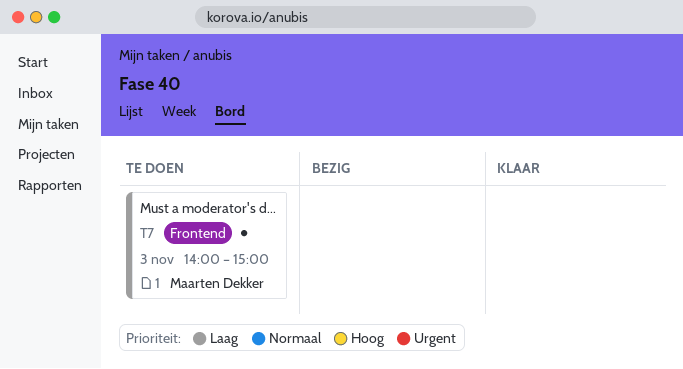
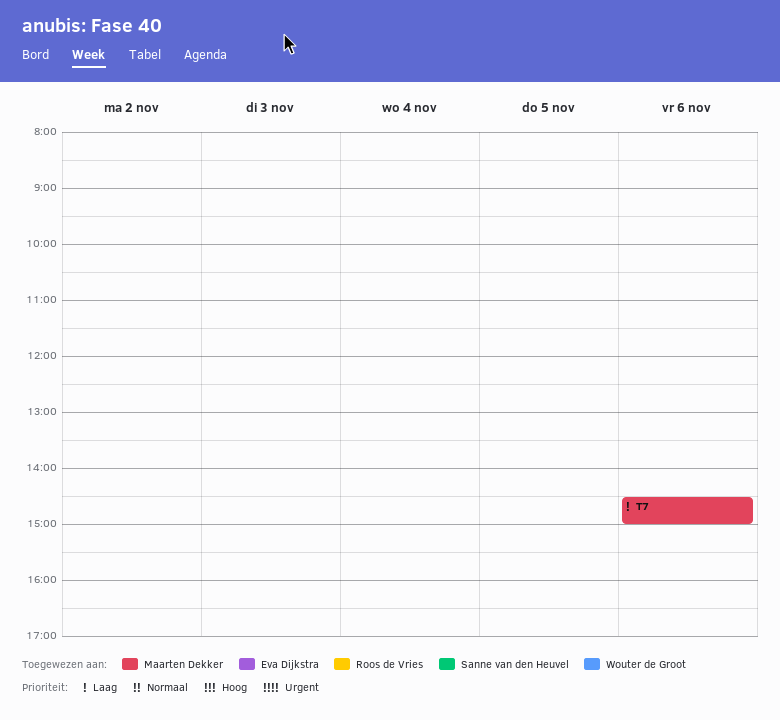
T7, day: Nov 3 -> Nov 6
T7, begins: 14:00 -> 14:30

